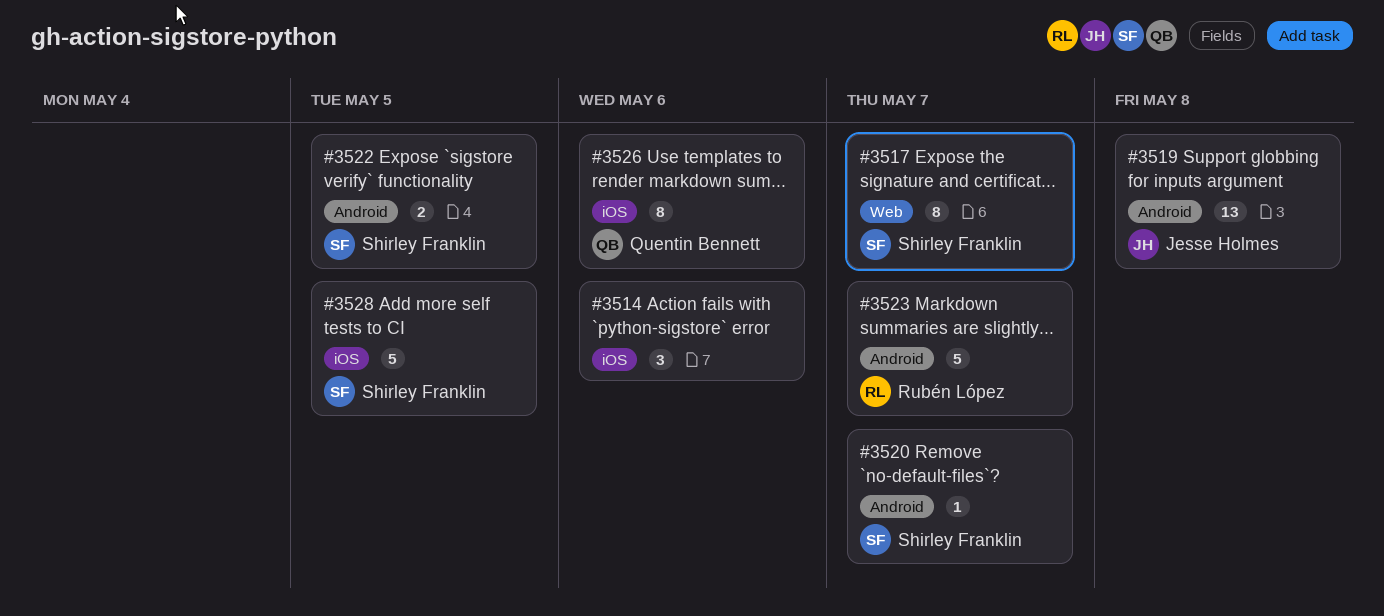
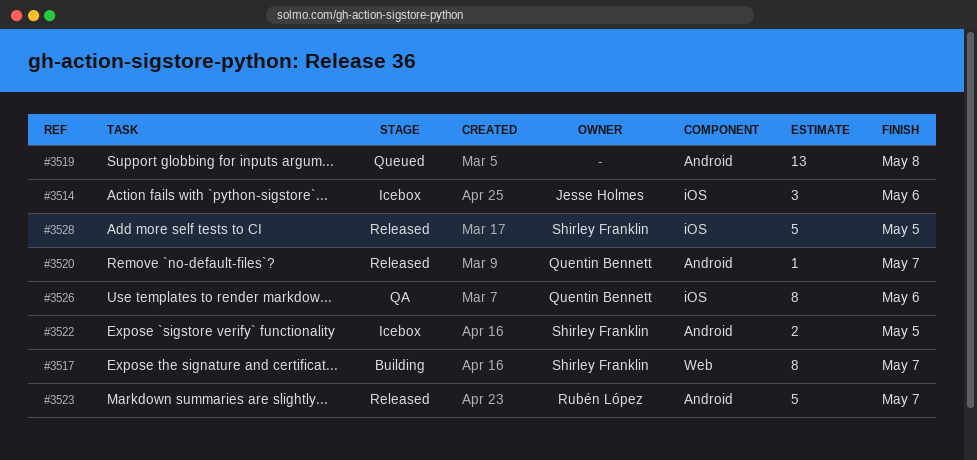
#3514, owner: none -> Jesse Holmes
#3519, owner: Jesse Holmes -> none
#3520, owner: Shirley Franklin -> Quentin Bennett

